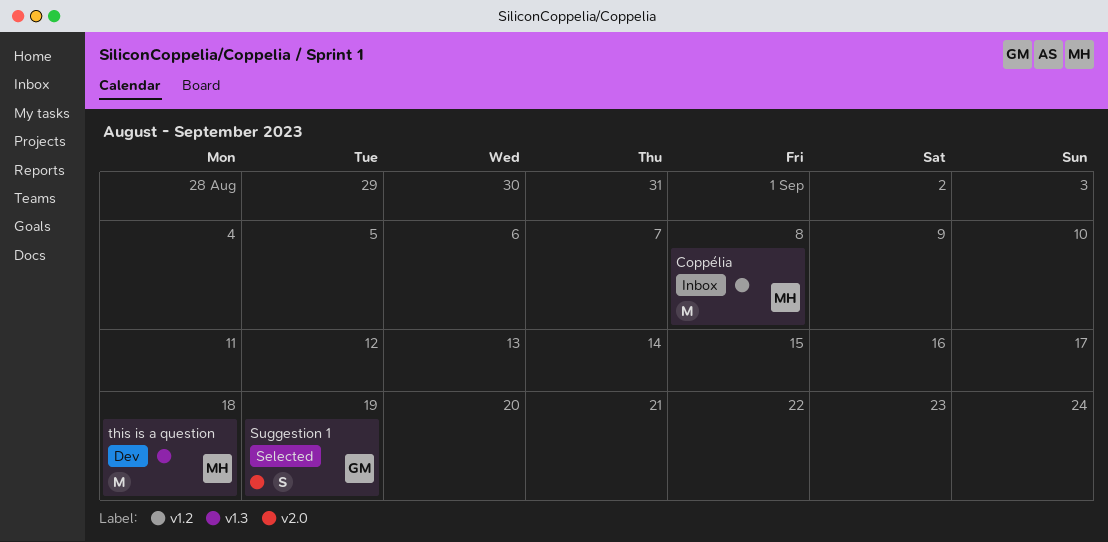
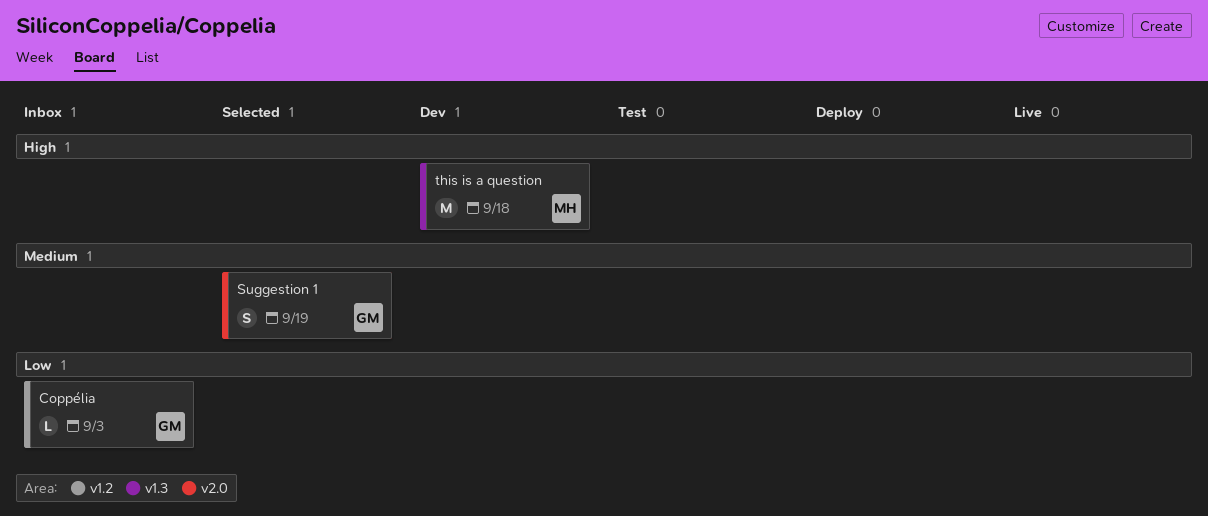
Coppélia, owner: MH -> GM
Coppélia, estimate: M -> L
Coppélia, due: Sep 8 -> Sep 3

